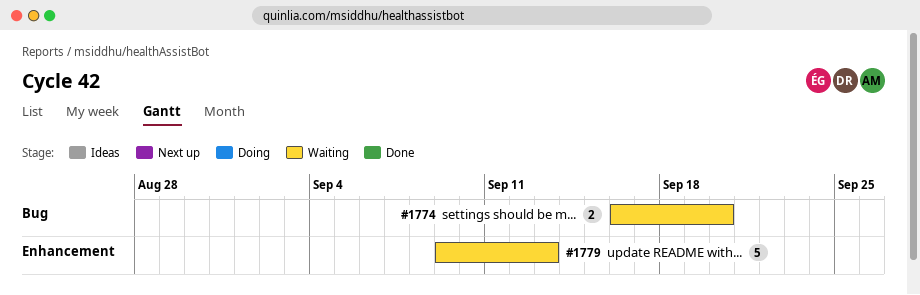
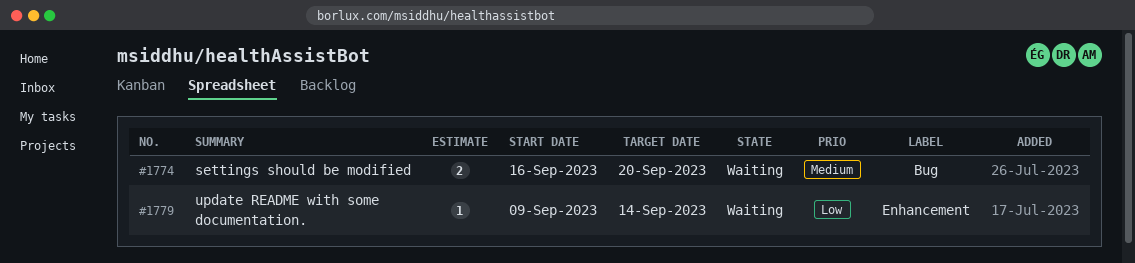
#1779, estimate: 5 -> 1
#1779, due: Sep 13 -> Sep 14

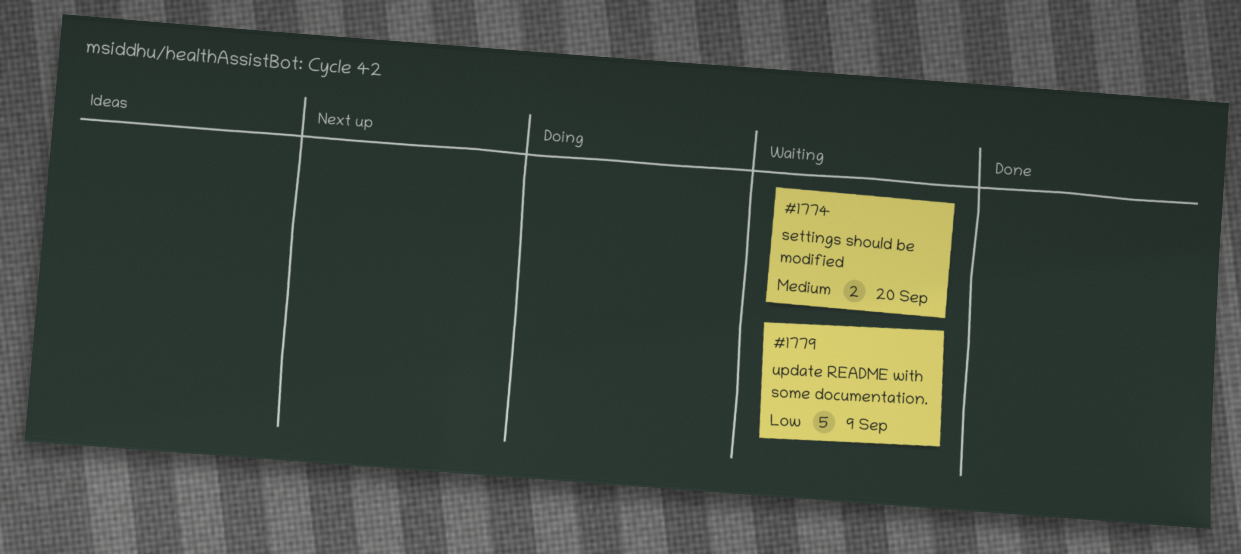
#1779, estimate: 1 -> 5
#1779, due: Sep 14 -> Sep 9

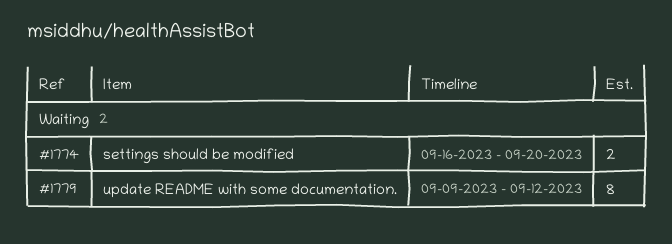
#1779, estimate: 5 -> 8
#1779, due: Sep 9 -> Sep 12

